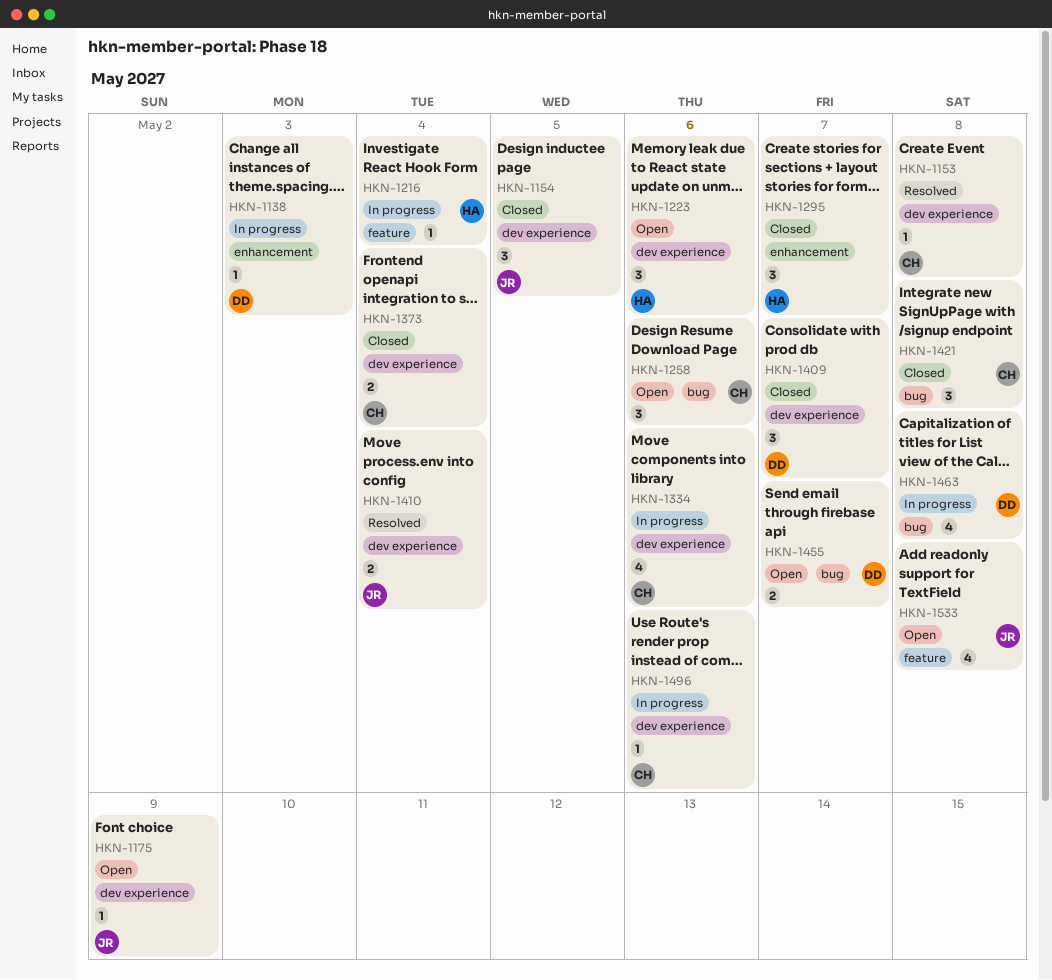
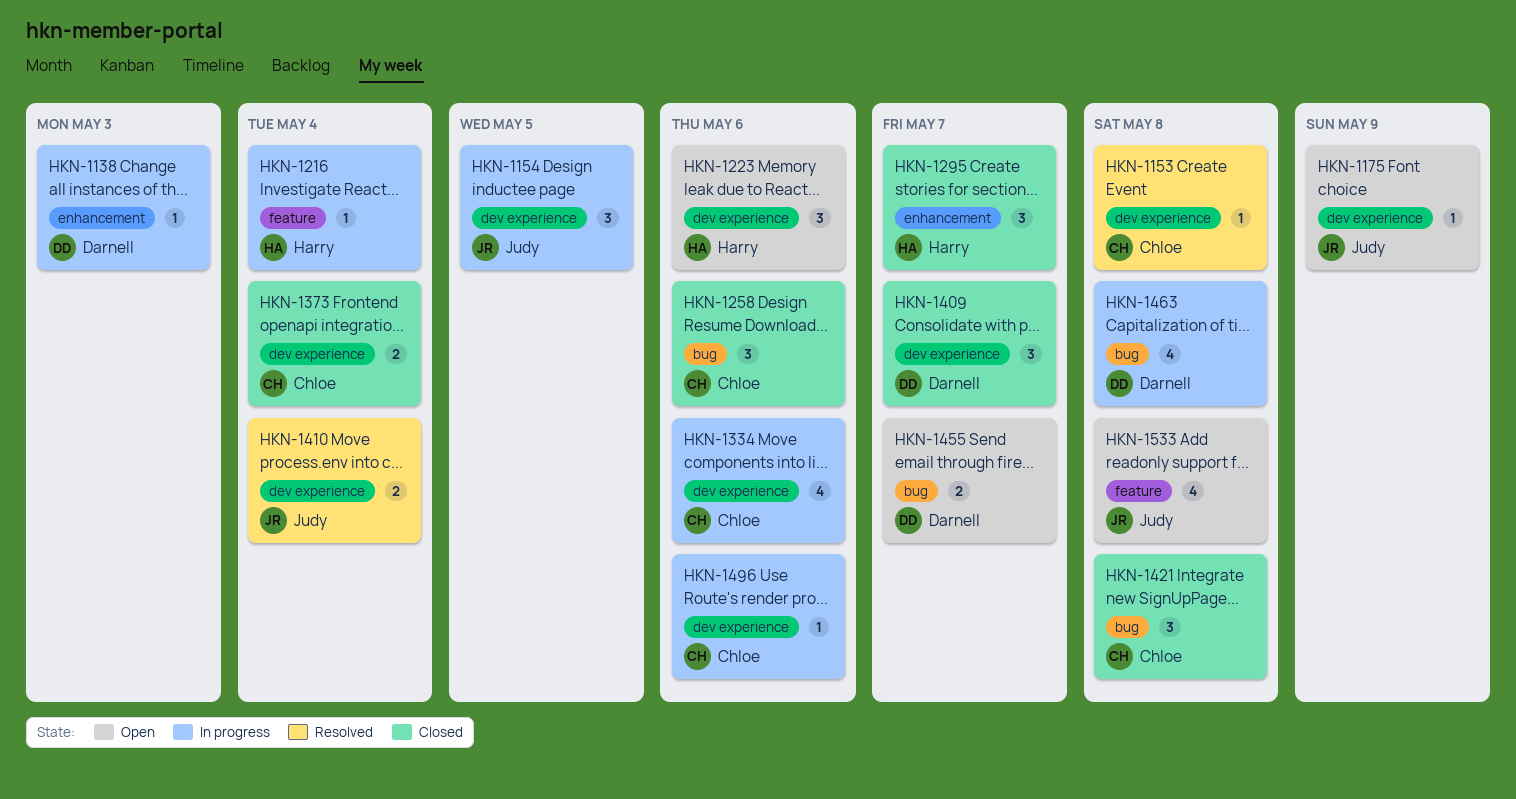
HKN-1154, status: Closed -> In progress
HKN-1258, status: Open -> Closed

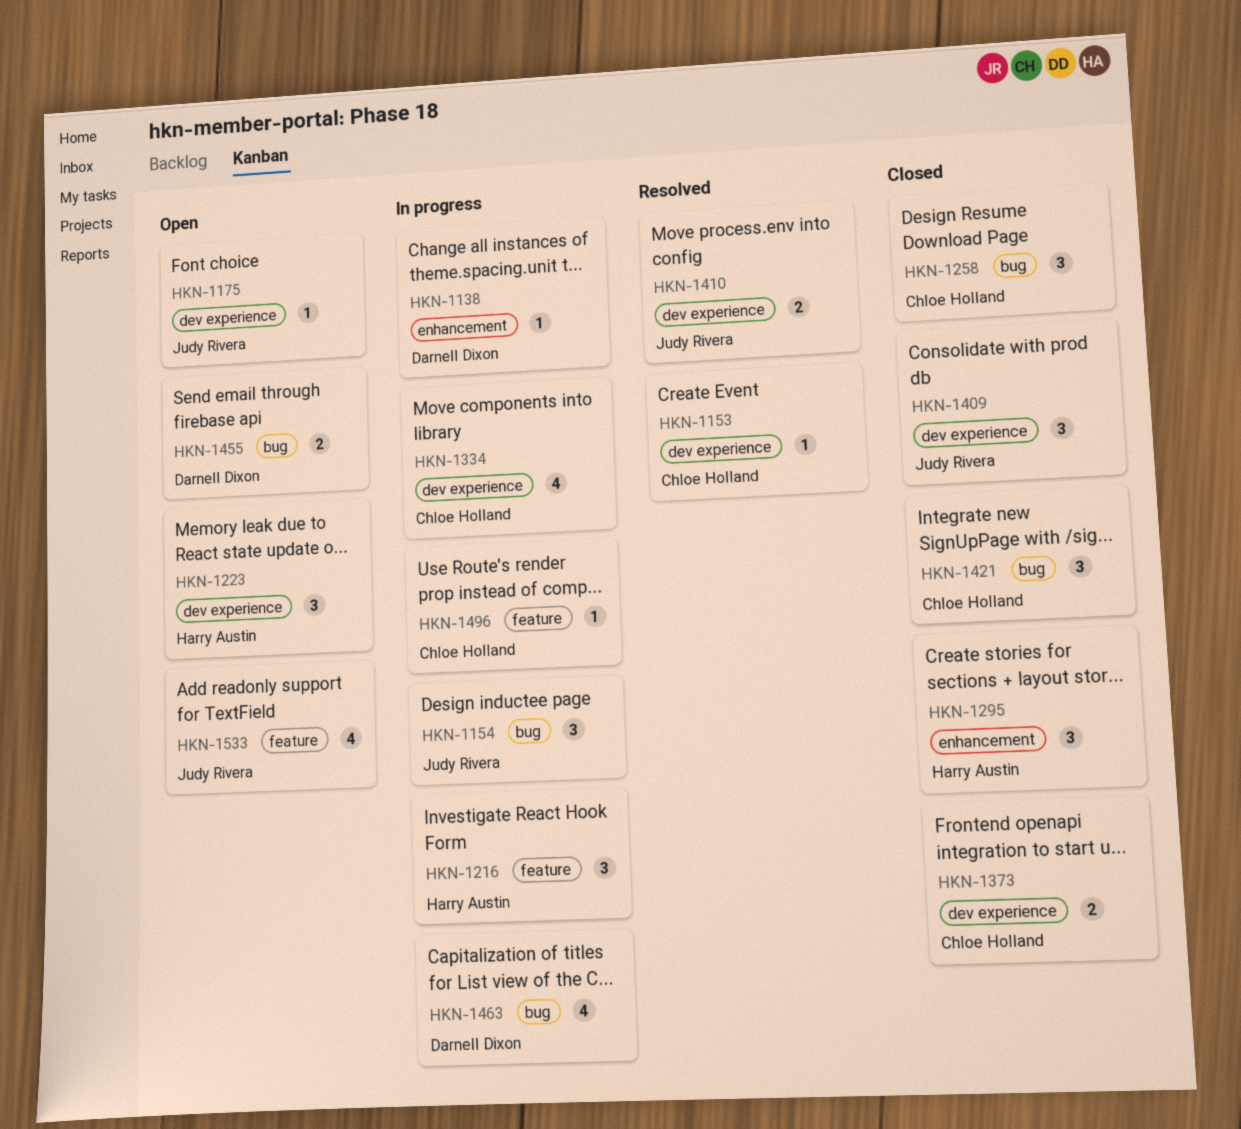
HKN-1154, label: dev experience -> bug
HKN-1216, estimate: 1 -> 3
HKN-1409, owner: Darnell Dixon -> Judy Rivera
HKN-1496, label: dev experience -> feature

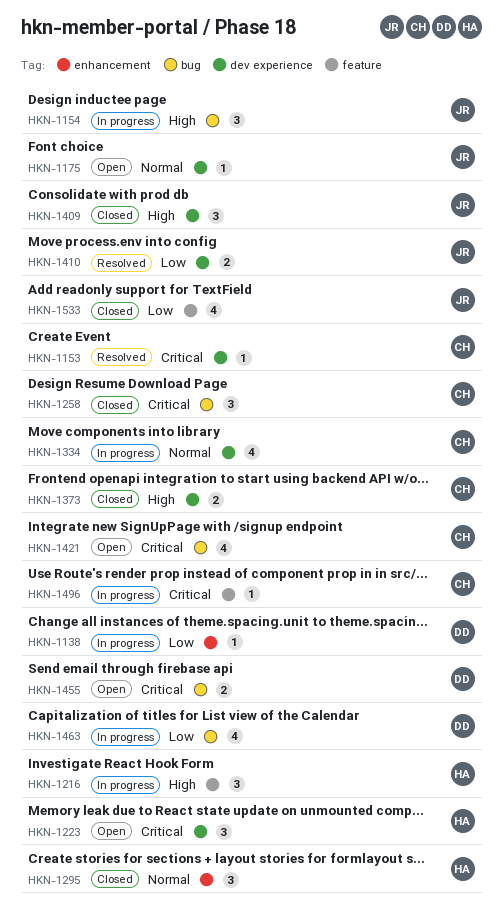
HKN-1421, status: Closed -> Open
HKN-1421, estimate: 3 -> 4
HKN-1533, status: Open -> Closed

